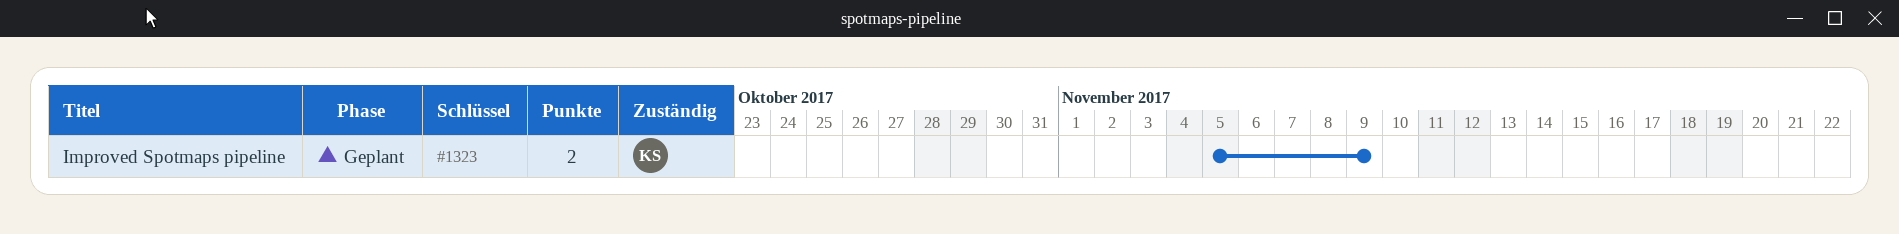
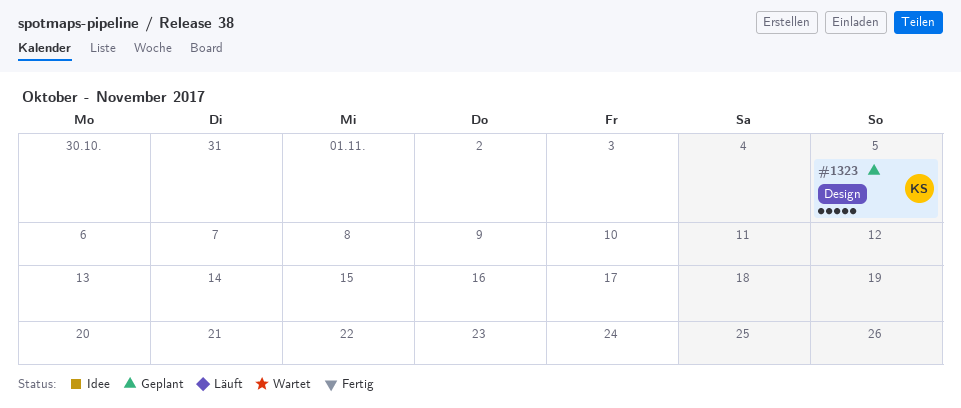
#1323, estimate: 2 -> 5
#1323, due: Nov 9 -> Nov 5

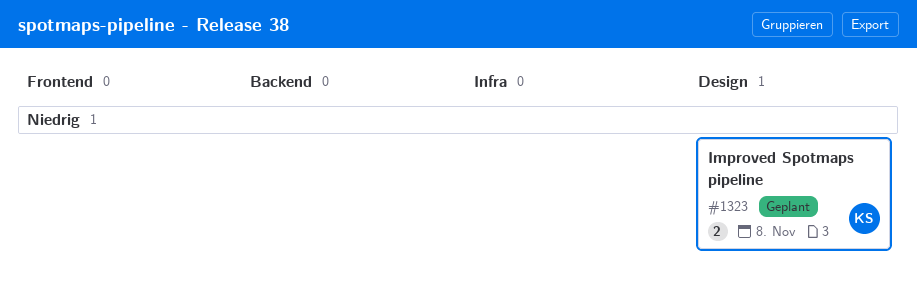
#1323, estimate: 5 -> 2
#1323, due: Nov 5 -> Nov 8

